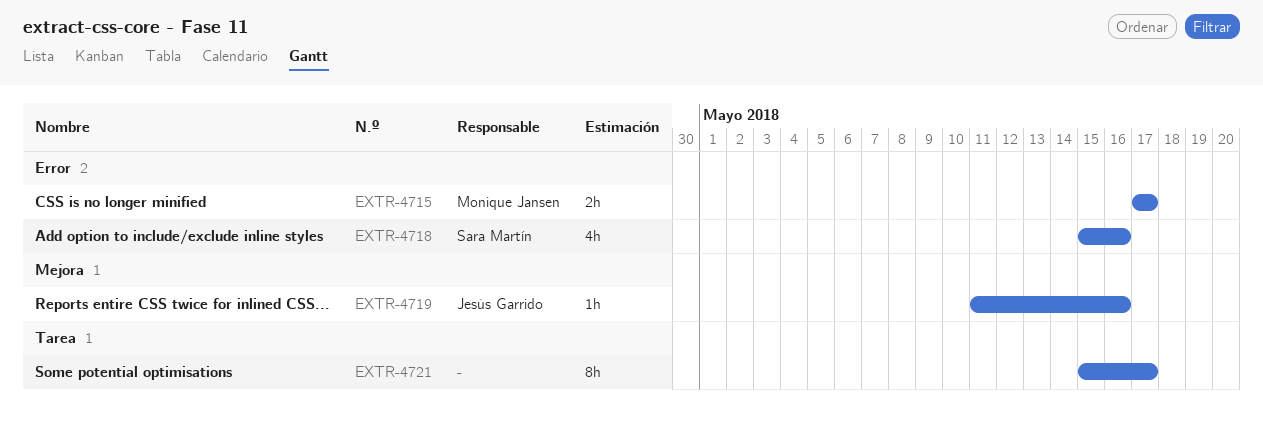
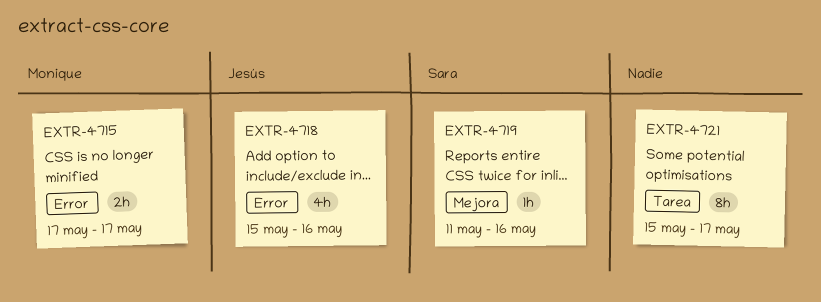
EXTR-4718, owner: Sara Martín -> Jesús Garrido
EXTR-4719, owner: Jesús Garrido -> Sara Martín

